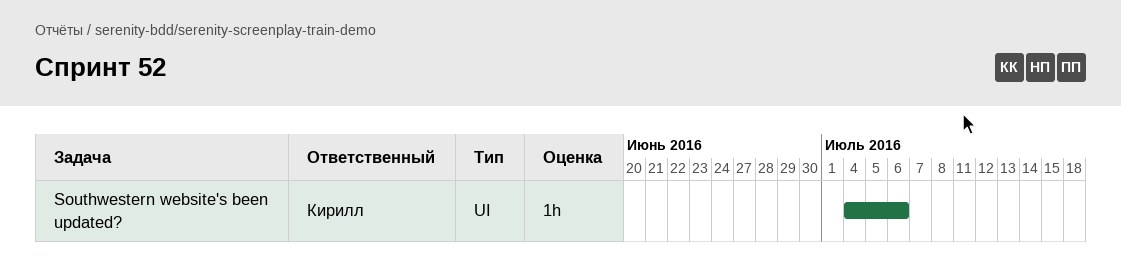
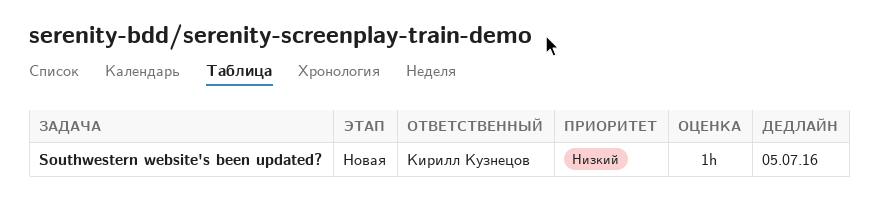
Southwestern website's been updated?, due: Jul 6 -> Jul 5

